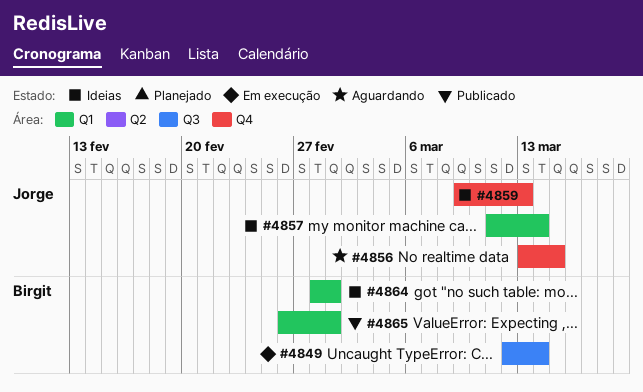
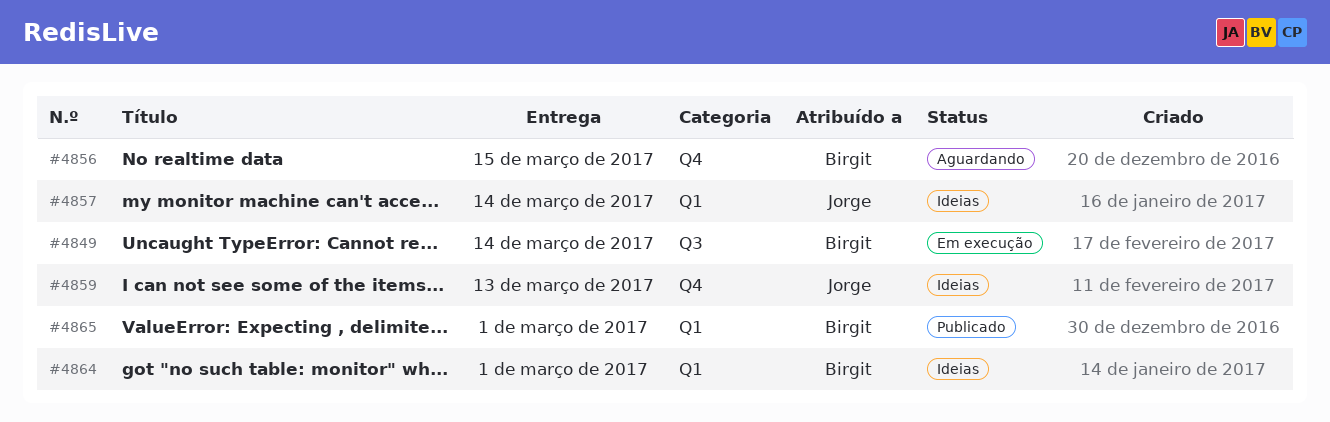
#4856, owner: Jorge -> Birgit

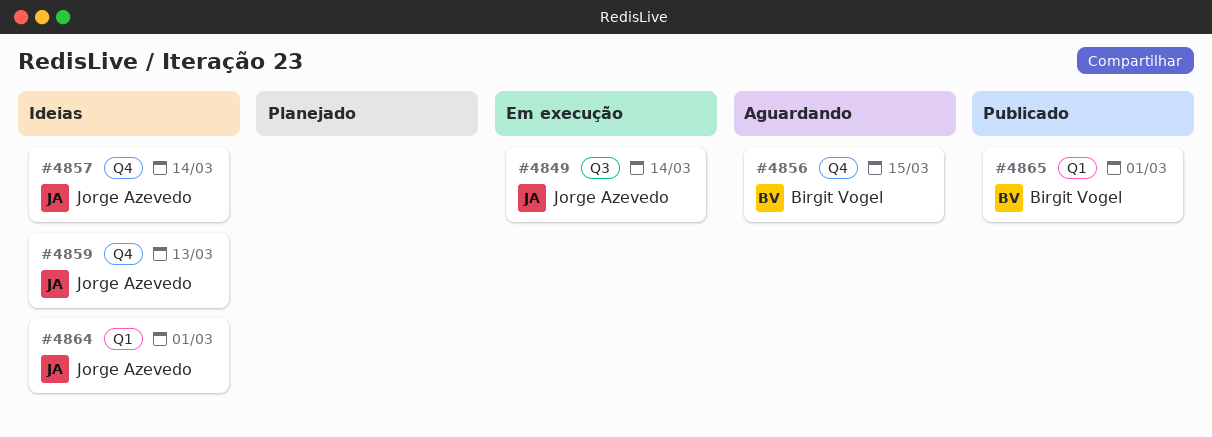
#4849, owner: Birgit Vogel -> Jorge Azevedo
#4857, label: Q1 -> Q4
#4864, owner: Birgit Vogel -> Jorge Azevedo

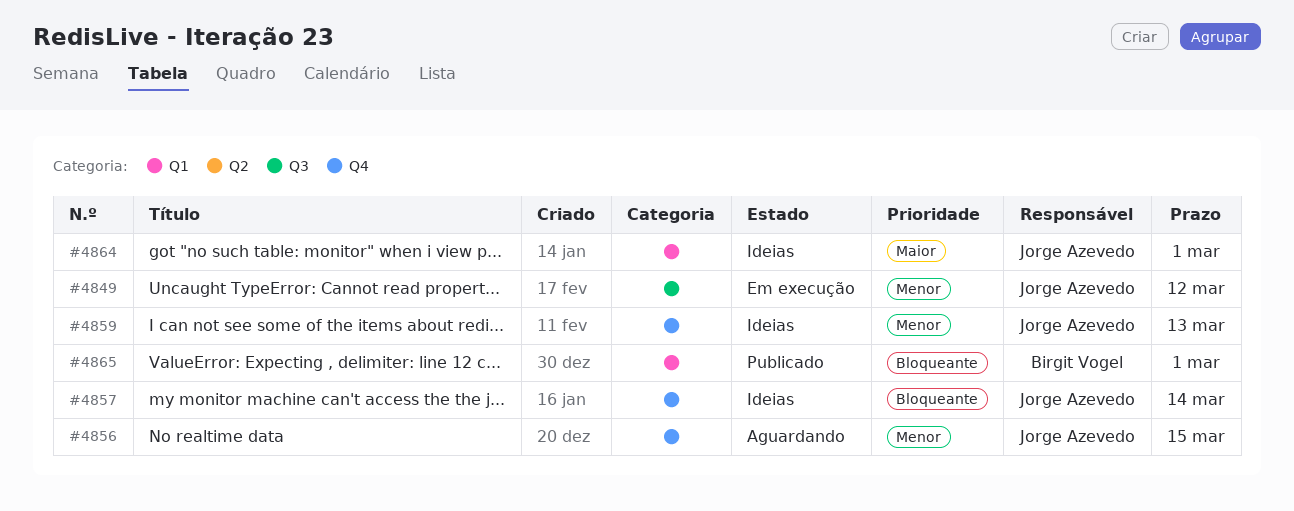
#4849, due: Mar 14 -> Mar 12
#4856, owner: Birgit Vogel -> Jorge Azevedo

